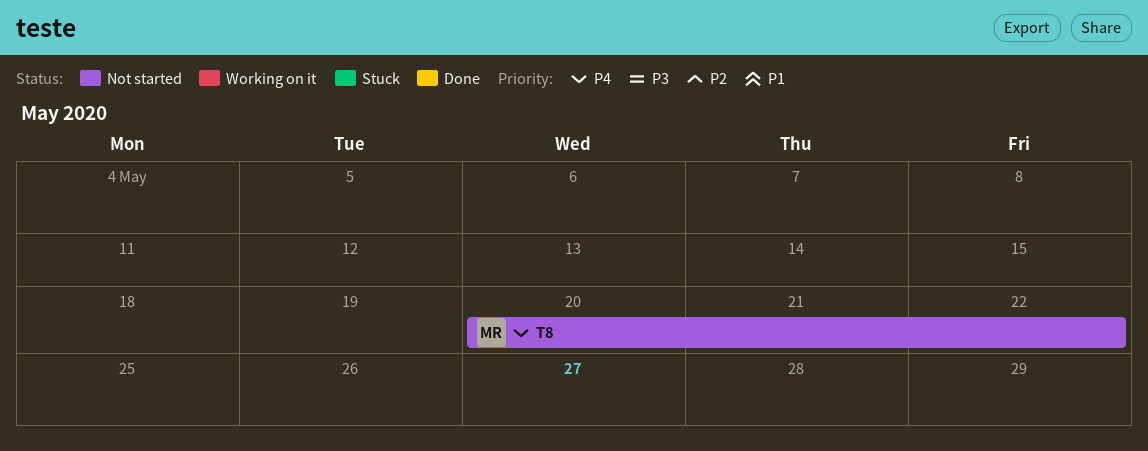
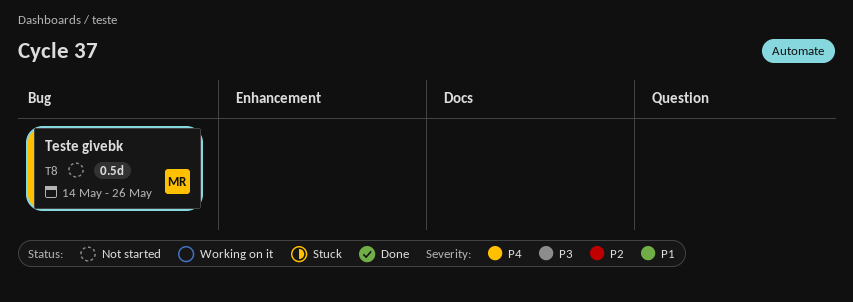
T8, start: May 20 -> May 14
T8, due: May 22 -> May 26

